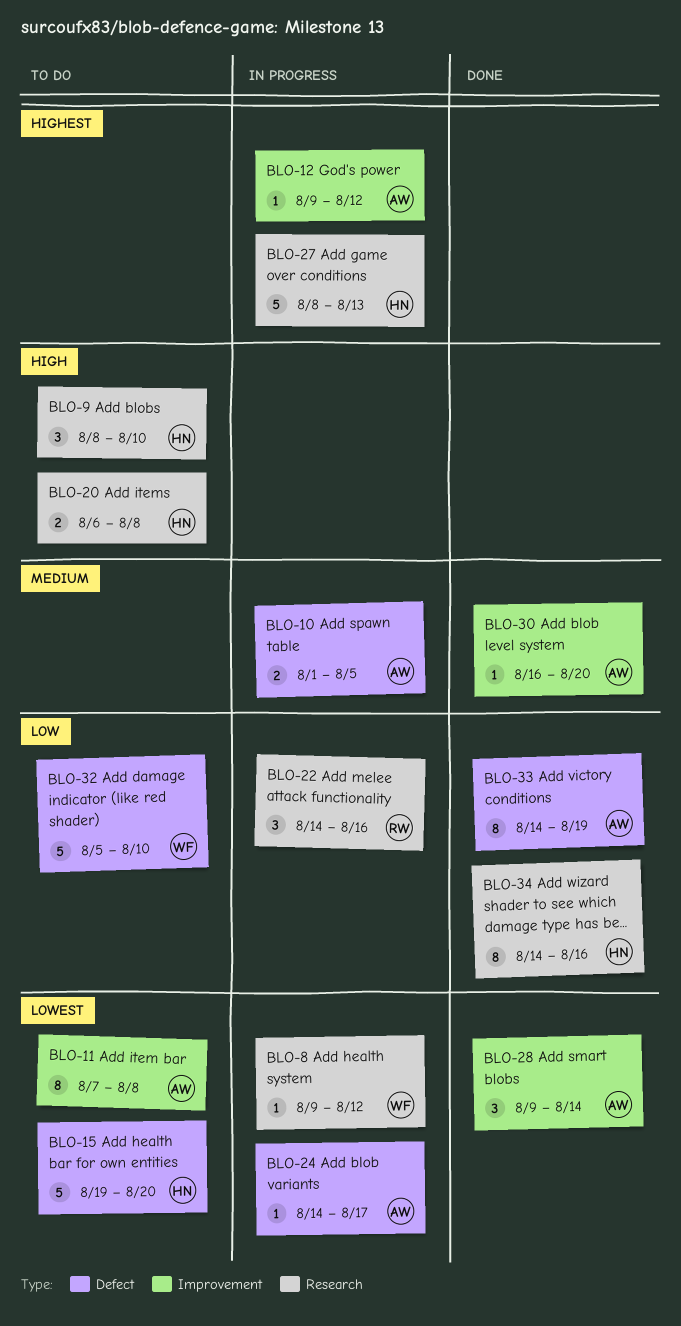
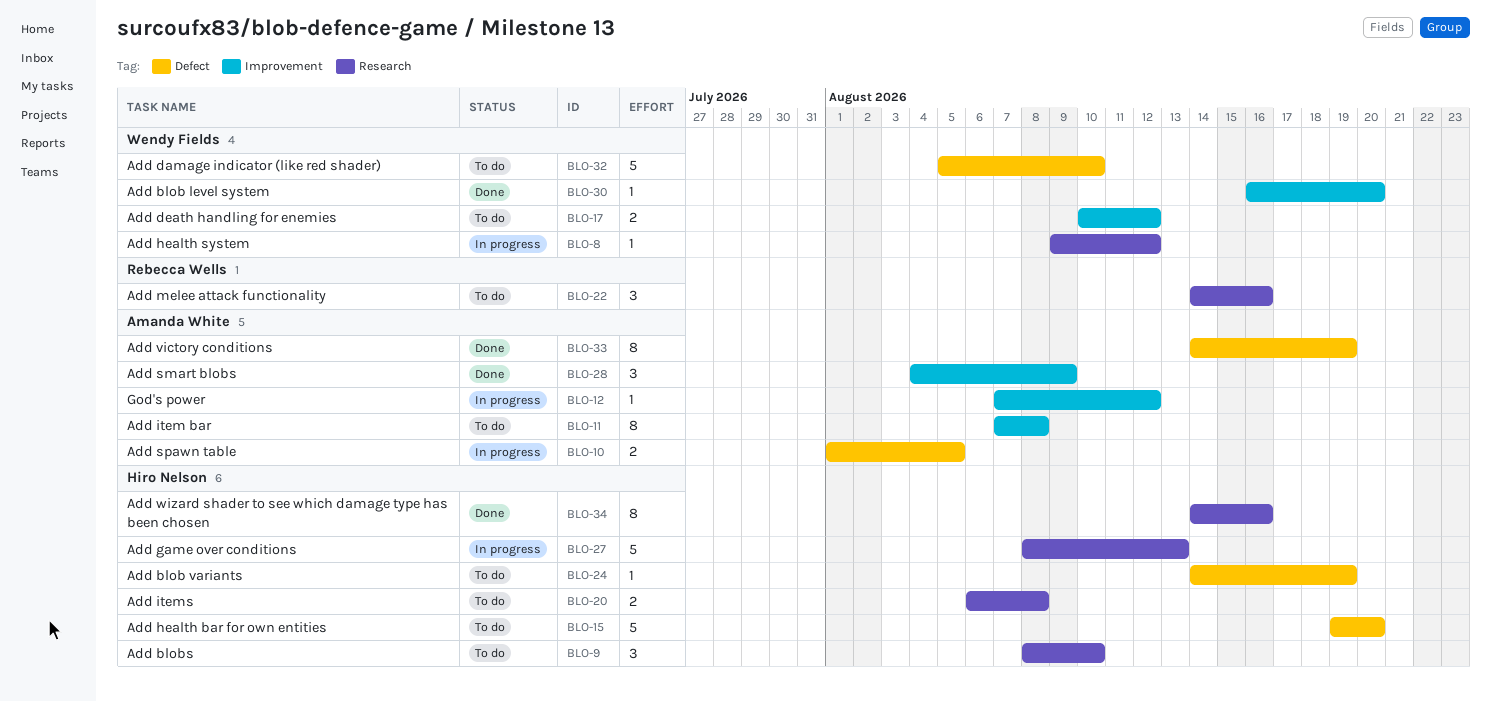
BLO-12, start: Aug 9 -> Aug 7
BLO-17: none -> present
BLO-22, status: In progress -> To do
BLO-24, status: In progress -> To do
BLO-24, owner: Amanda White -> Hiro Nelson
BLO-24, due: Aug 17 -> Aug 19
BLO-28, start: Aug 9 -> Aug 4
BLO-28, due: Aug 14 -> Aug 9
BLO-30, owner: Amanda White -> Wendy Fields

